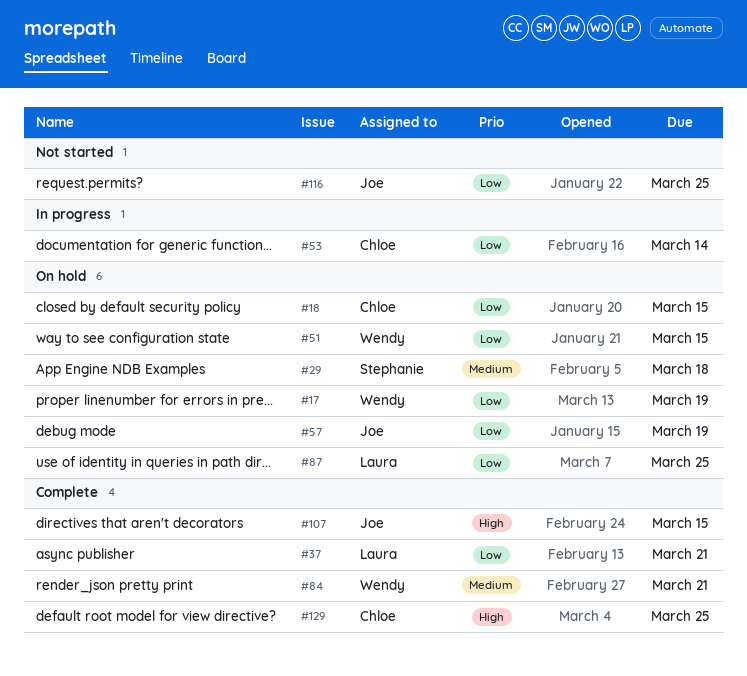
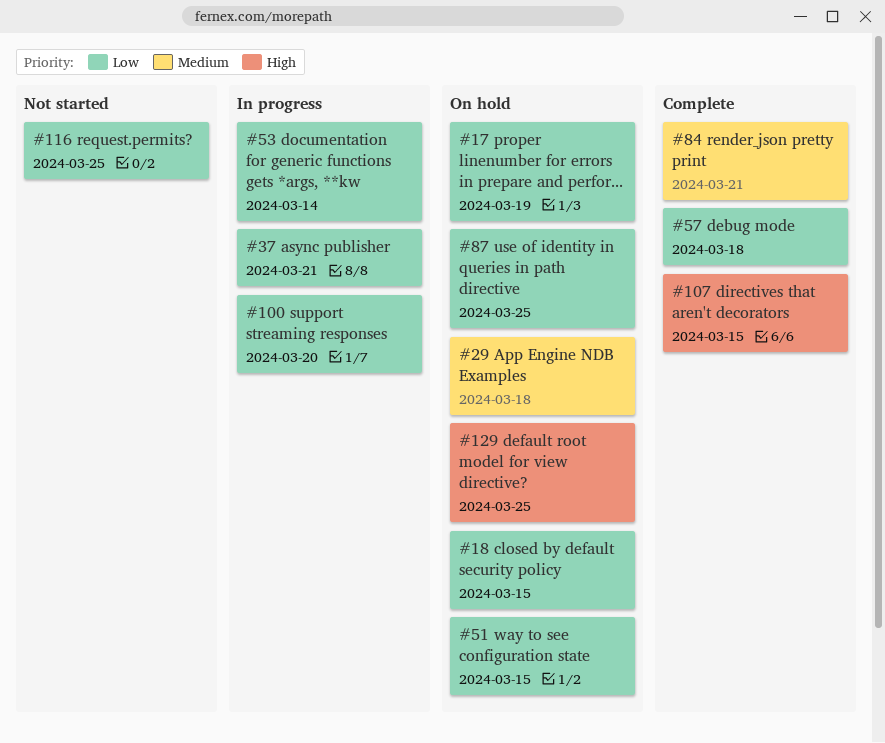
#37, status: Complete -> In progress
#57, status: On hold -> Complete
#57, due: Mar 19 -> Mar 18
#100: none -> present
#129, status: Complete -> On hold

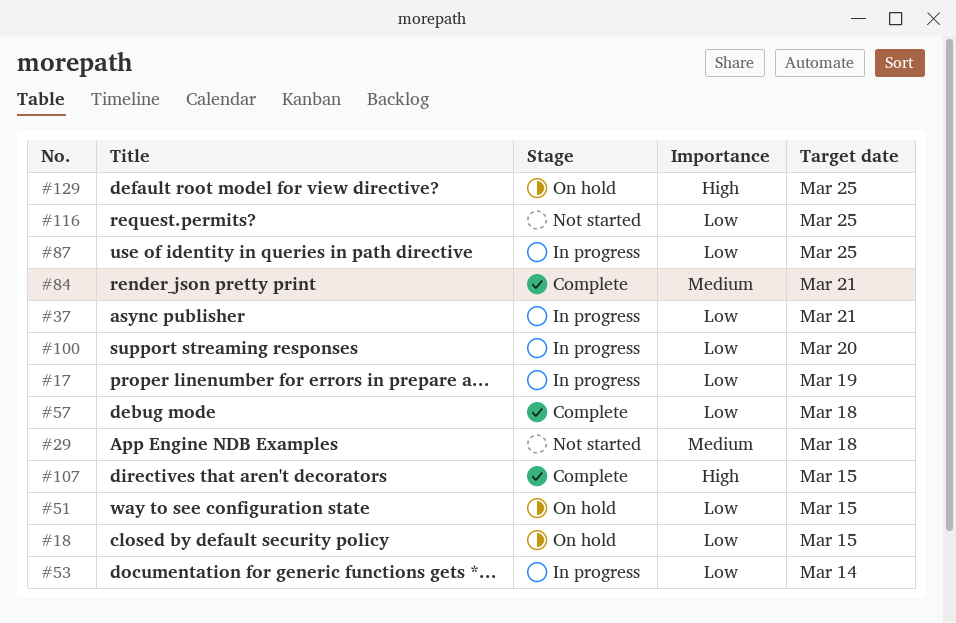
#17, status: On hold -> In progress
#29, status: On hold -> Not started
#87, status: On hold -> In progress

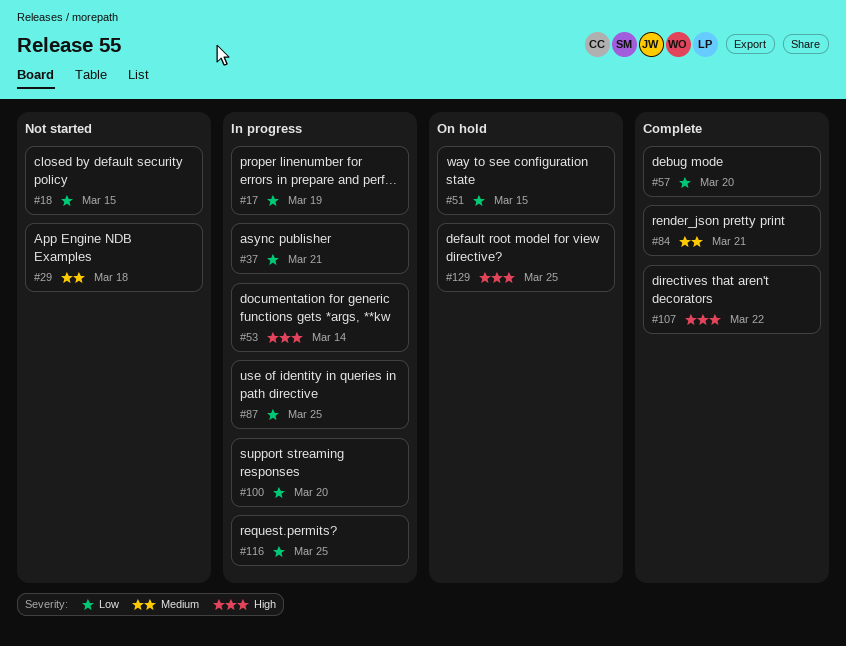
#18, status: On hold -> Not started
#53, priority: Low -> High
#57, due: Mar 18 -> Mar 20
#107, due: Mar 15 -> Mar 22
#116, status: Not started -> In progress

